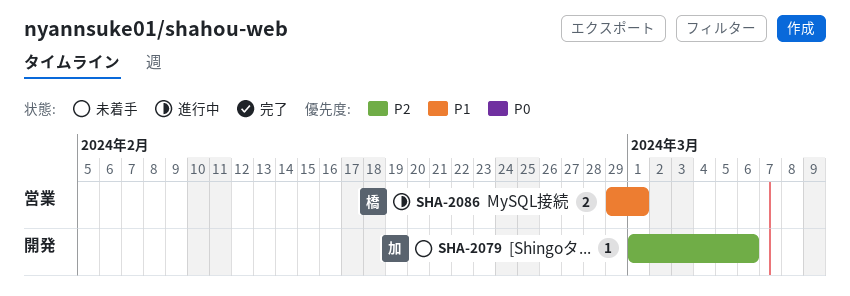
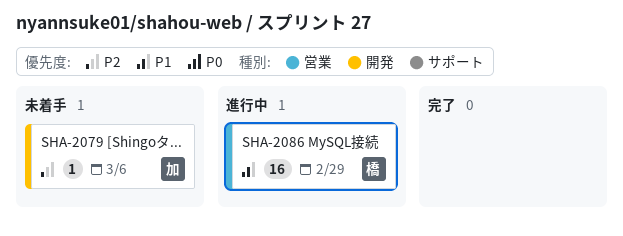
SHA-2086, estimate: 2 -> 16
SHA-2086, due: Mar 1 -> Feb 29

